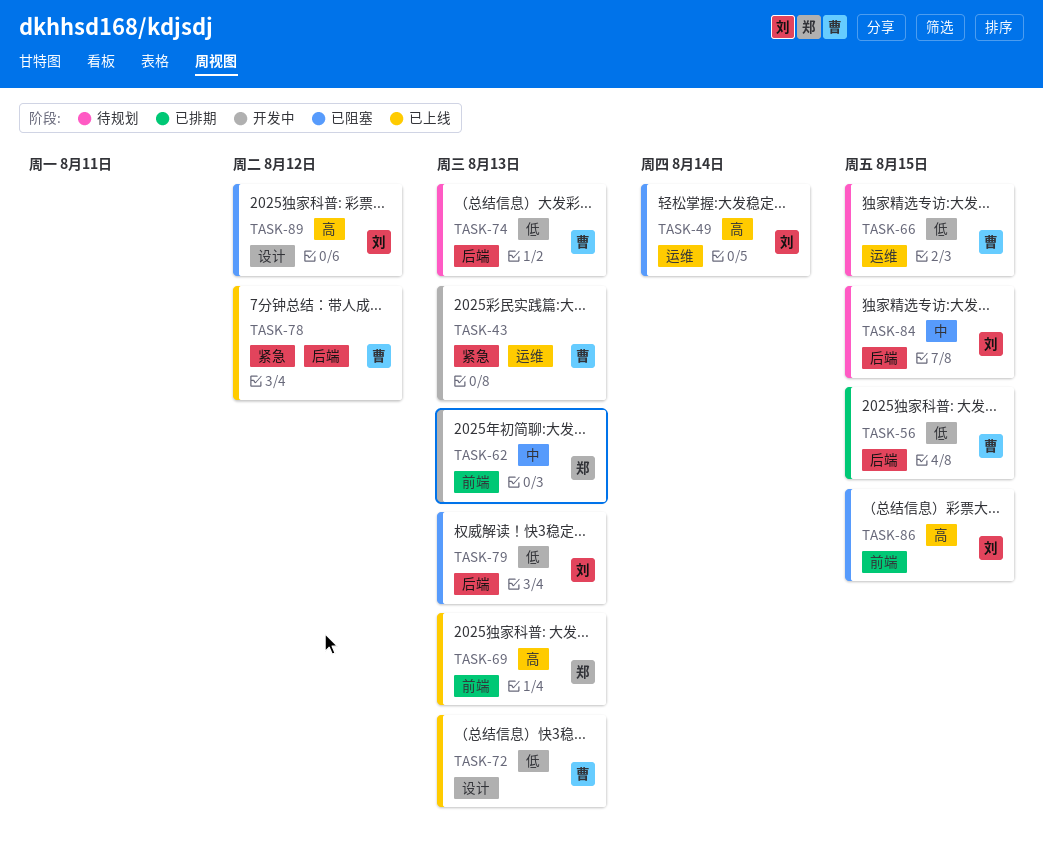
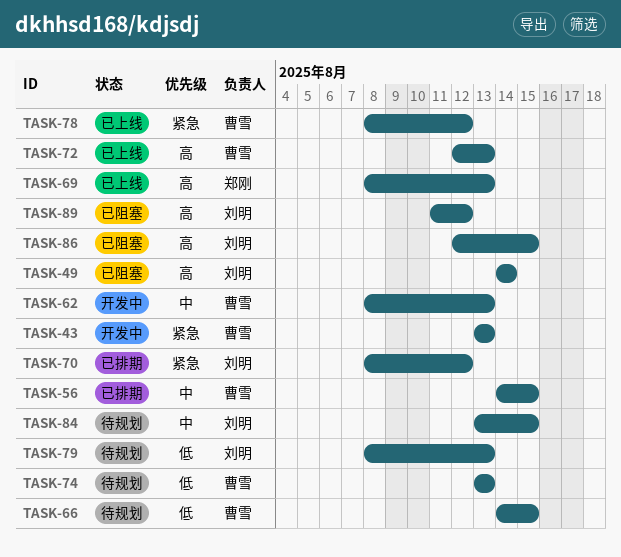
TASK-56, priority: 低 -> 中
TASK-62, owner: 郑刚 -> 曹雪
TASK-70: none -> present
TASK-72, priority: 低 -> 高
TASK-79, status: 已阻塞 -> 待规划

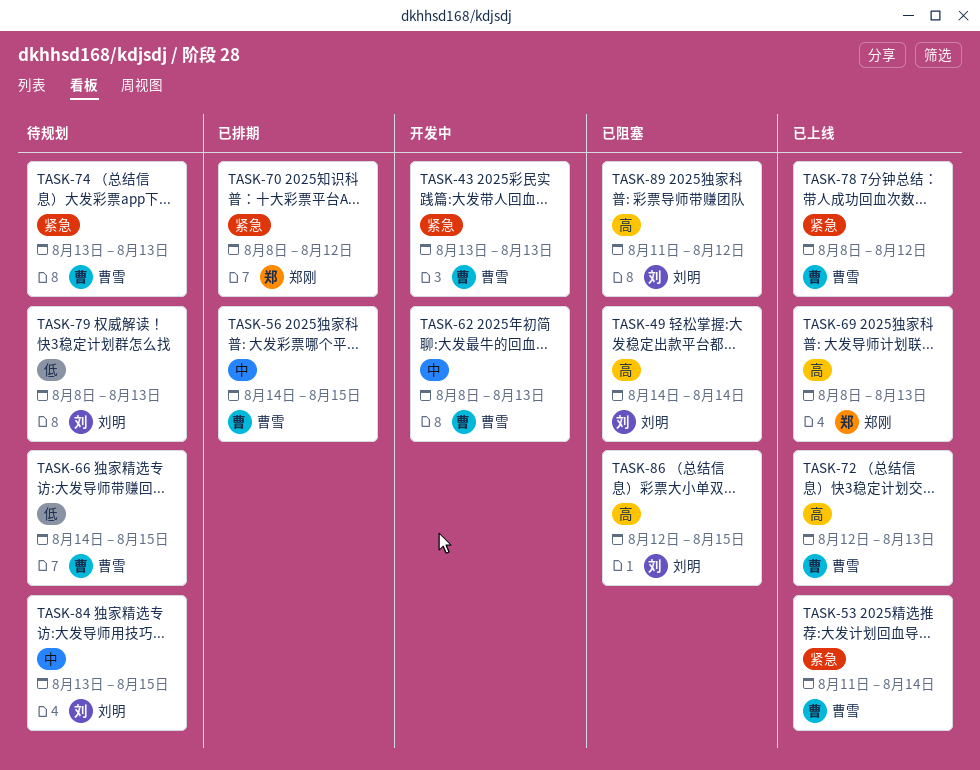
TASK-53: none -> present
TASK-70, owner: 刘明 -> 郑刚
TASK-74, priority: 低 -> 紧急

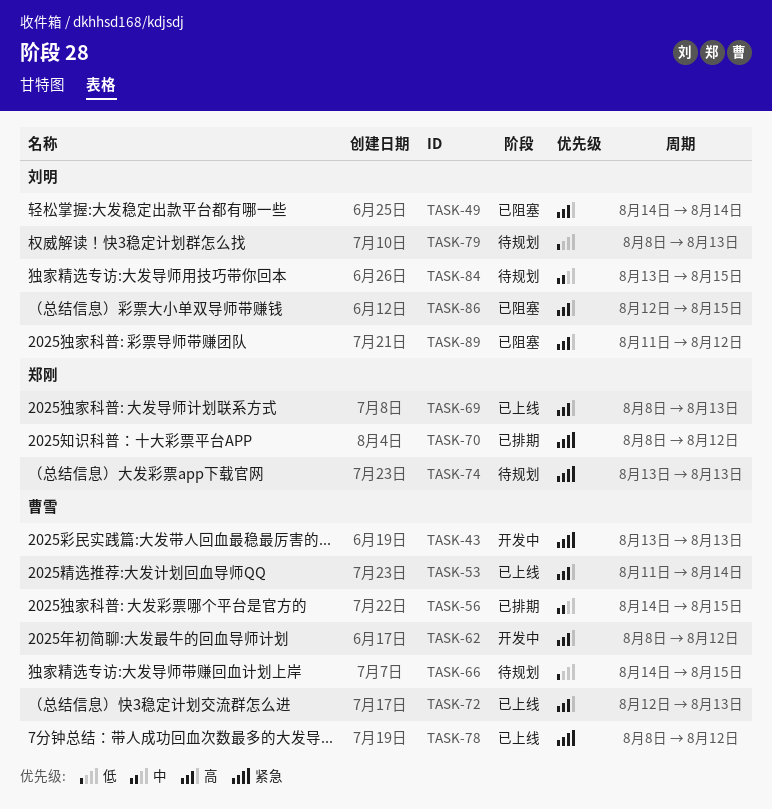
TASK-53, priority: 紧急 -> 高
TASK-62, priority: 中 -> 高
TASK-62, due: Aug 13 -> Aug 12
TASK-74, owner: 曹雪 -> 郑刚

